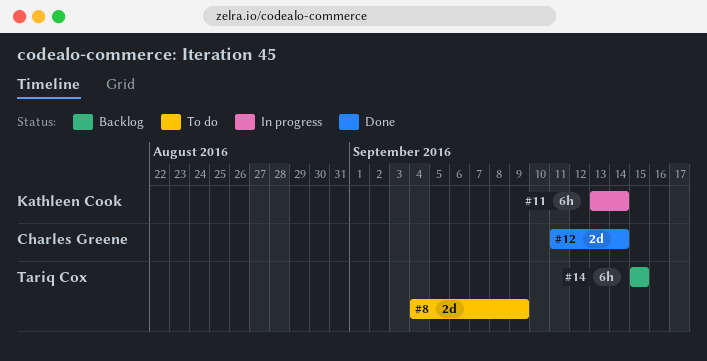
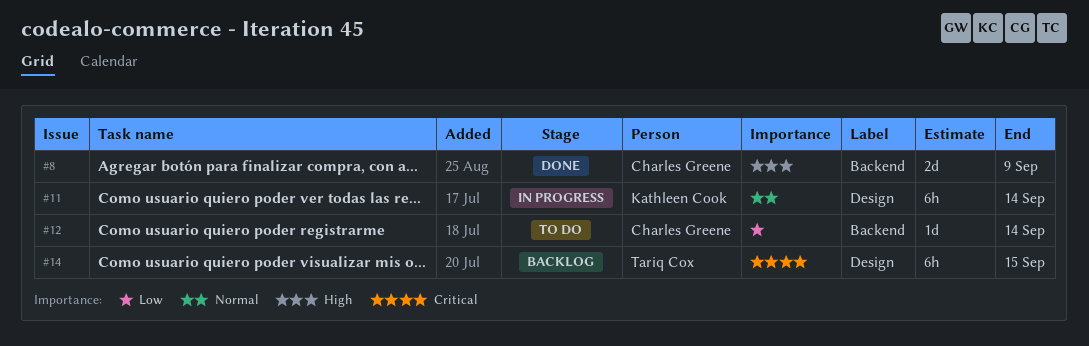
#8, status: To do -> Done
#8, owner: Tariq Cox -> Charles Greene
#12, status: Done -> To do
#12, estimate: 2d -> 1d

